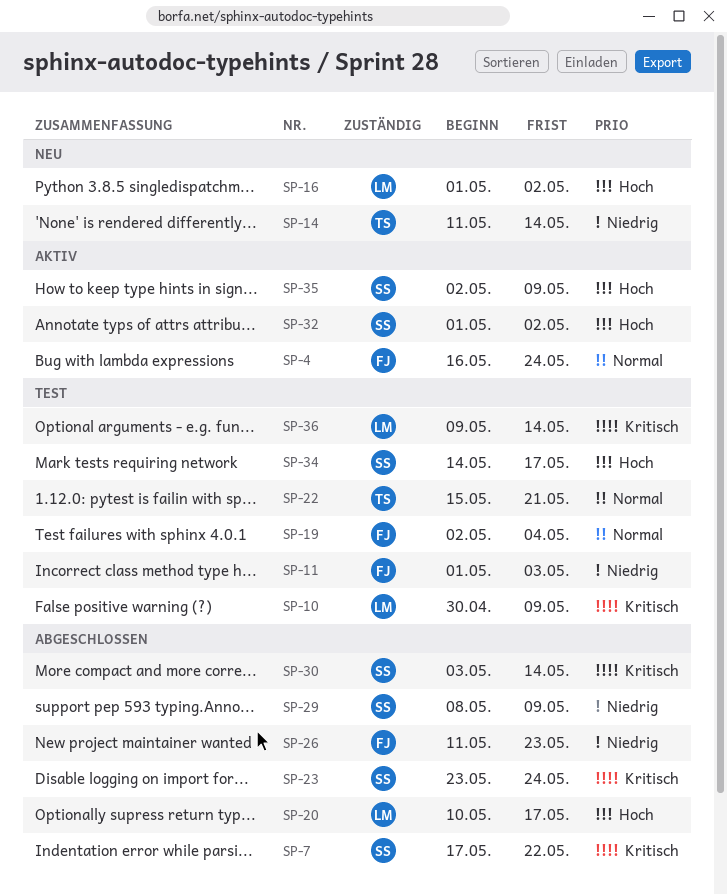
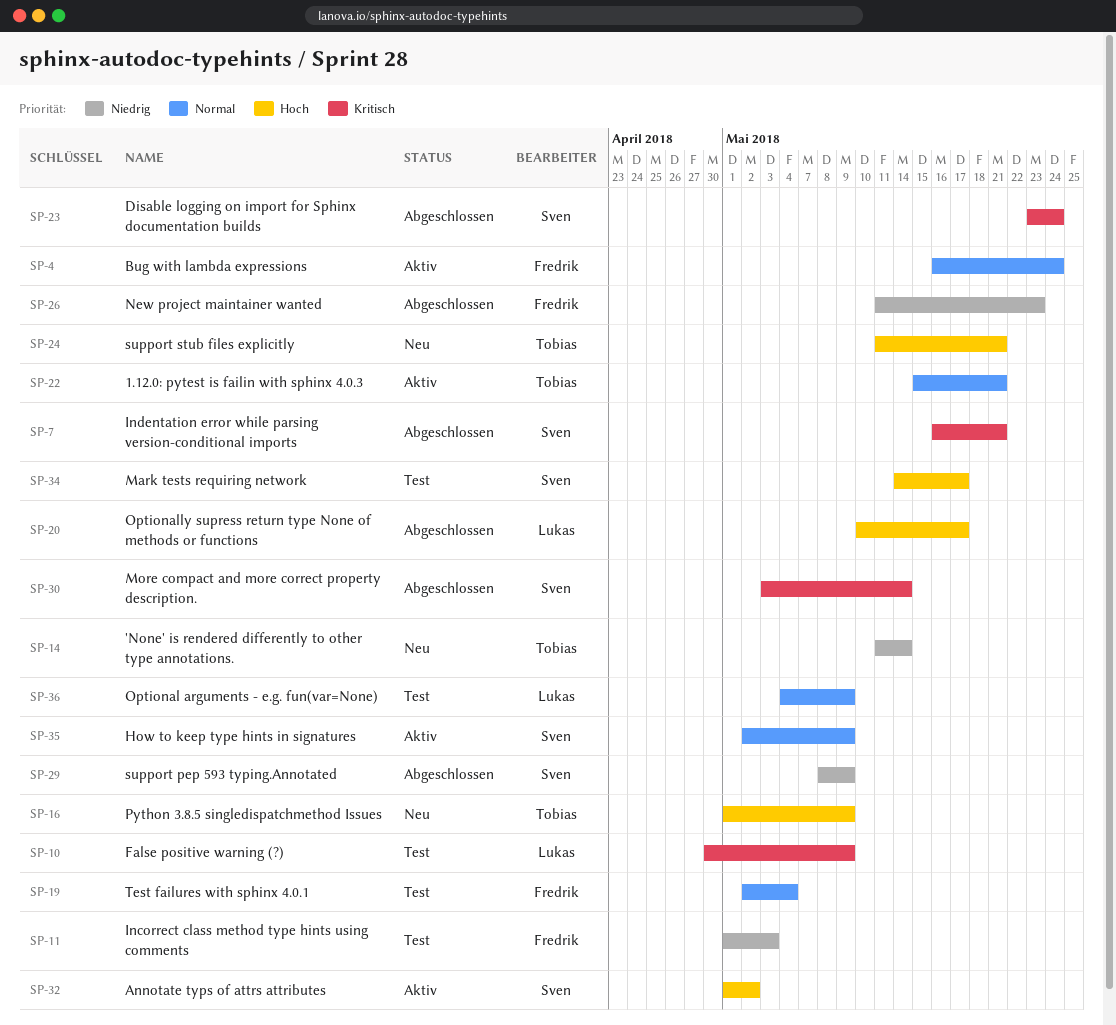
SP-7, start: May 17 -> May 16
SP-7, due: May 22 -> May 21
SP-16, owner: Lukas -> Tobias
SP-16, due: May 2 -> May 9
SP-22, status: Test -> Aktiv
SP-24: none -> present
SP-35, priority: Hoch -> Normal
SP-36, priority: Kritisch -> Normal
SP-36, start: May 9 -> May 4
SP-36, due: May 14 -> May 9

